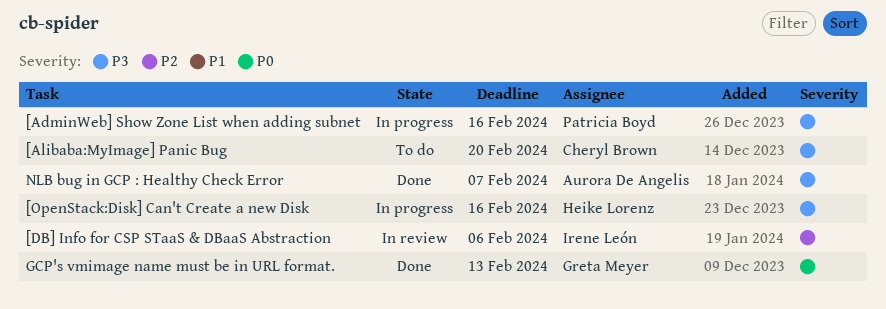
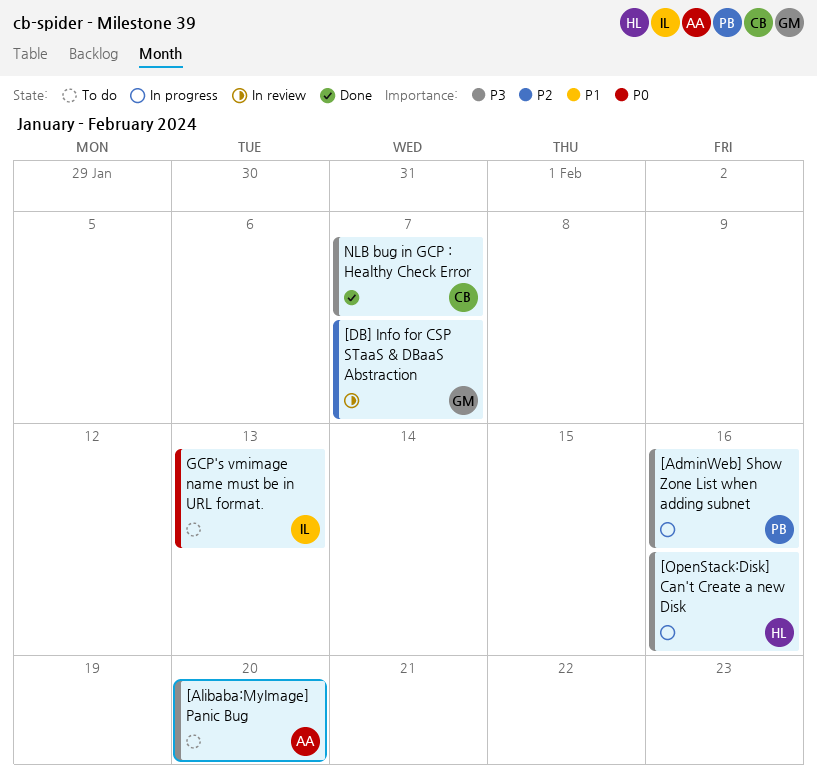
[Alibaba:MyImage] Panic Bug, owner: Cheryl Brown -> Aurora De Angelis
[DB] Info for CSP STaaS & DBaaS Abstraction, owner: Irene León -> Greta Meyer
[DB] Info for CSP STaaS & DBaaS Abstraction, due: Feb 6 -> Feb 7
GCP's vmimage name must be in URL format., status: Done -> To do
GCP's vmimage name must be in URL format., owner: Greta Meyer -> Irene León
NLB bug in GCP : Healthy Check Error, owner: Aurora De Angelis -> Cheryl Brown

